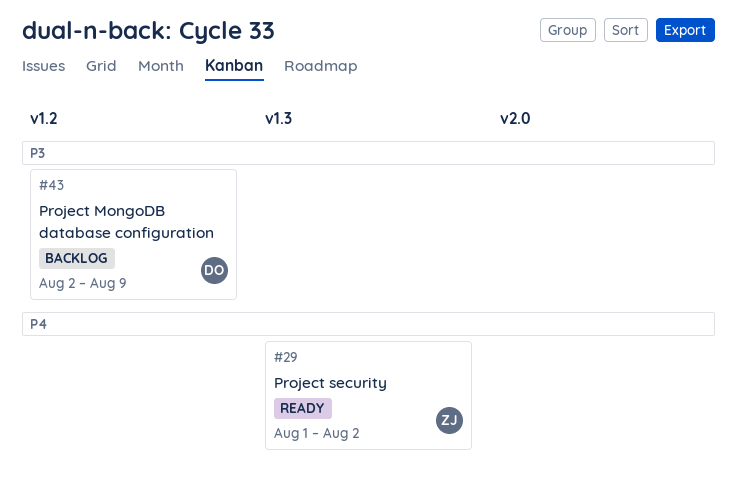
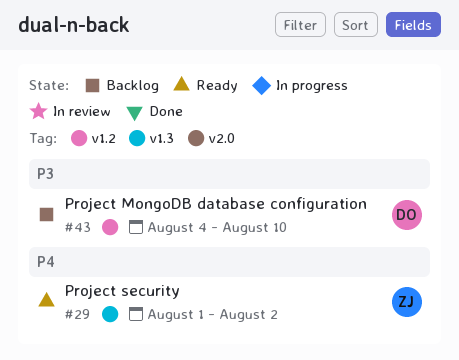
#43, start: Aug 2 -> Aug 4
#43, due: Aug 9 -> Aug 10

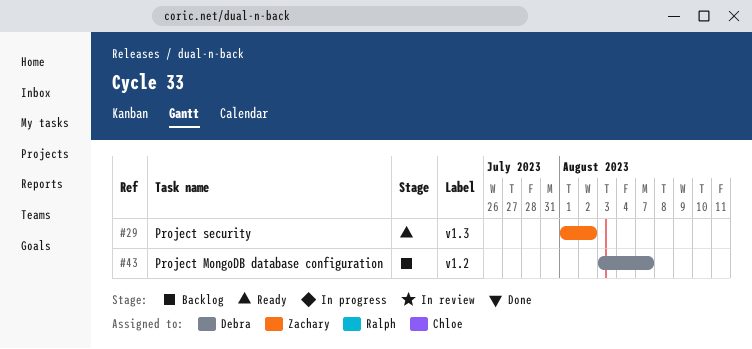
#43, start: Aug 4 -> Aug 3
#43, due: Aug 10 -> Aug 7

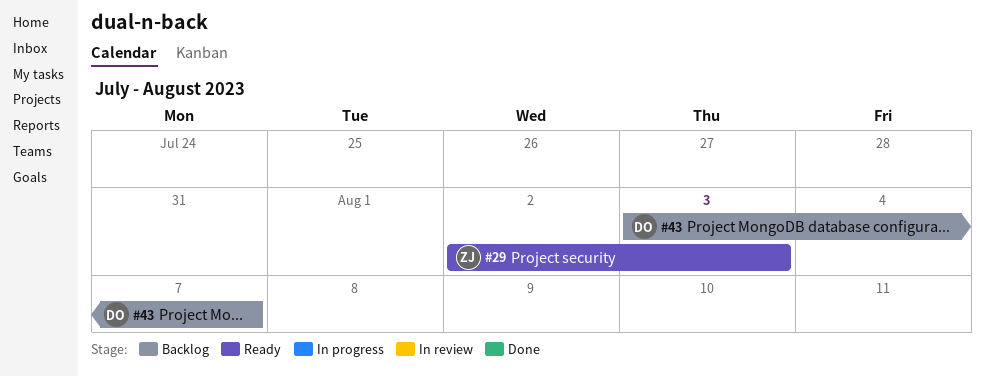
#29, start: Aug 1 -> Aug 2
#29, due: Aug 2 -> Aug 3

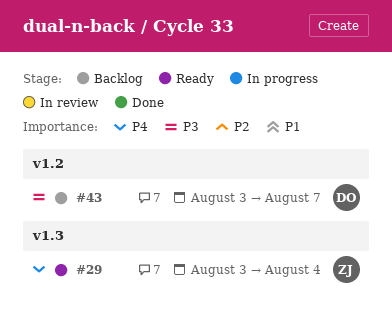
#29, start: Aug 2 -> Aug 3
#29, due: Aug 3 -> Aug 4

